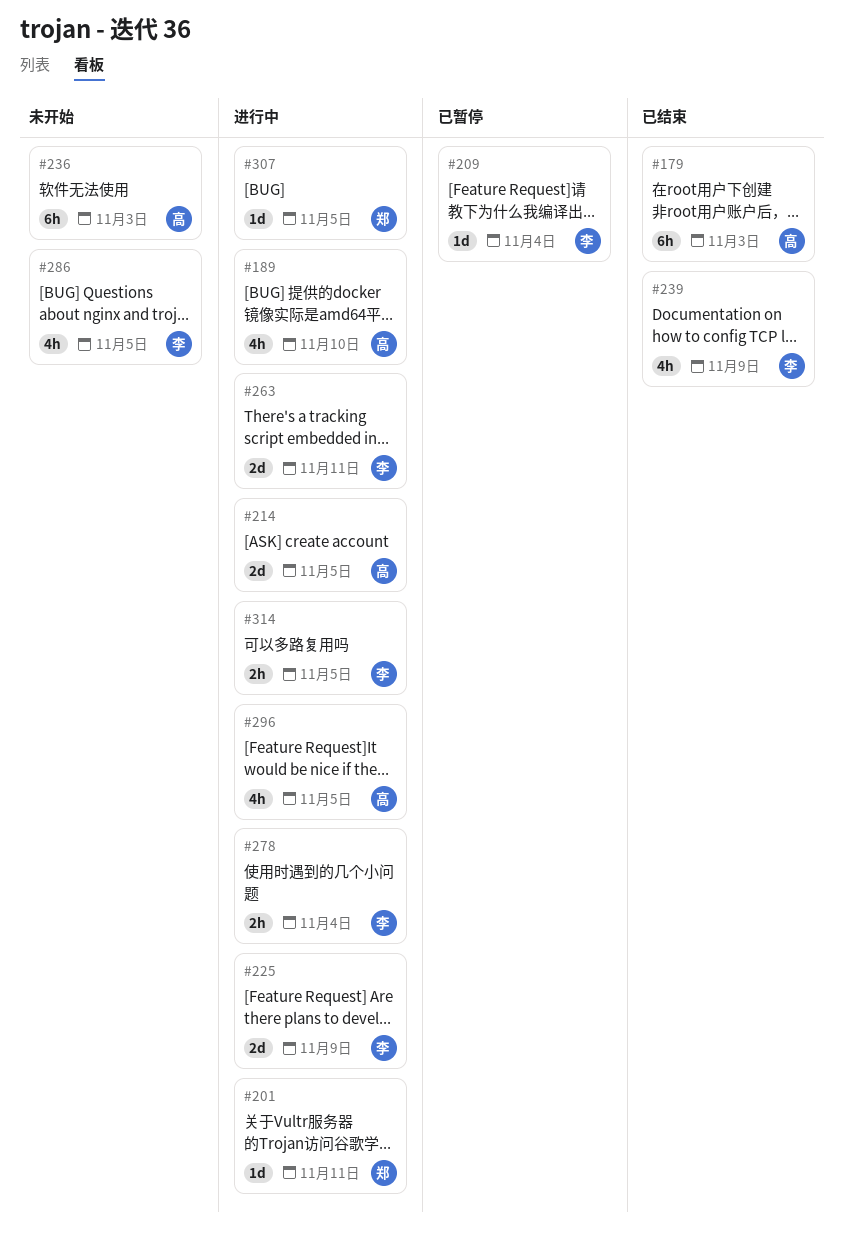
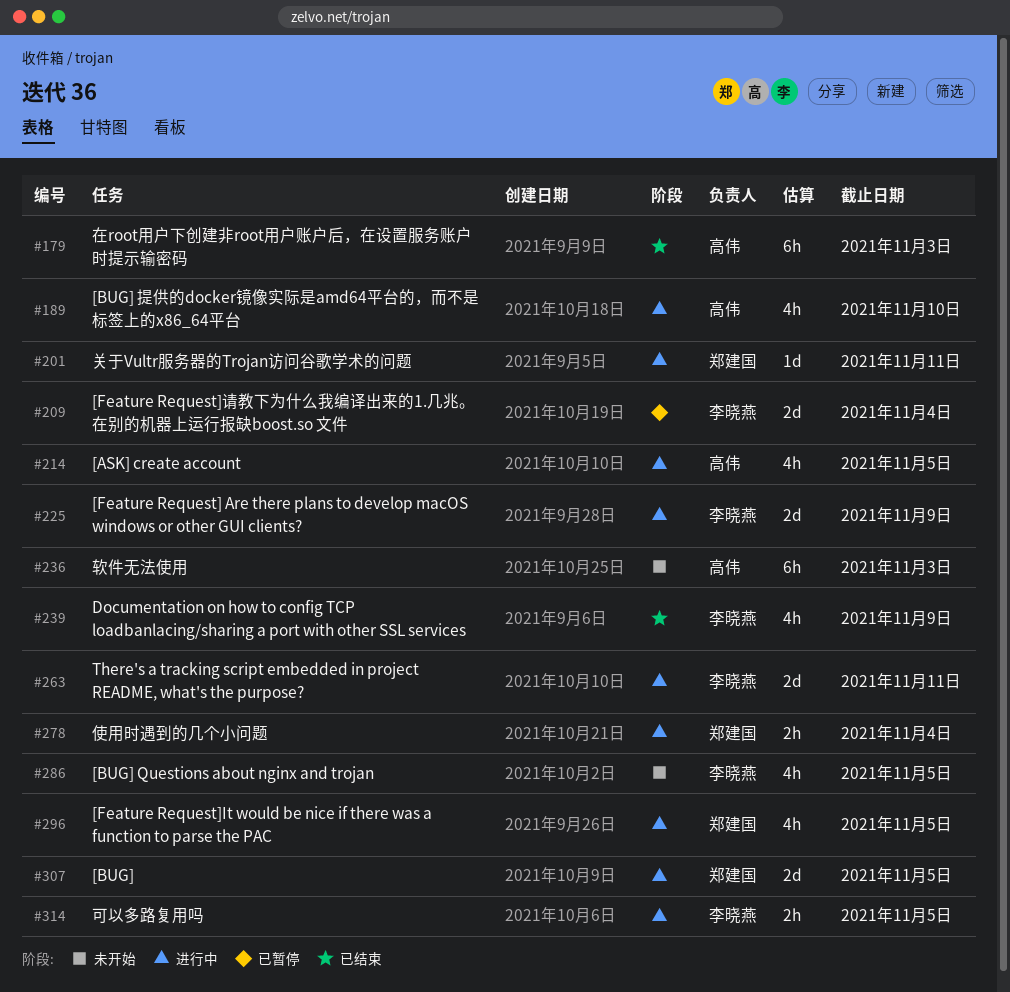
#209, estimate: 1d -> 2d
#214, estimate: 2d -> 4h
#278, owner: 李晓燕 -> 郑建国
#296, owner: 高伟 -> 郑建国
#307, estimate: 1d -> 2d

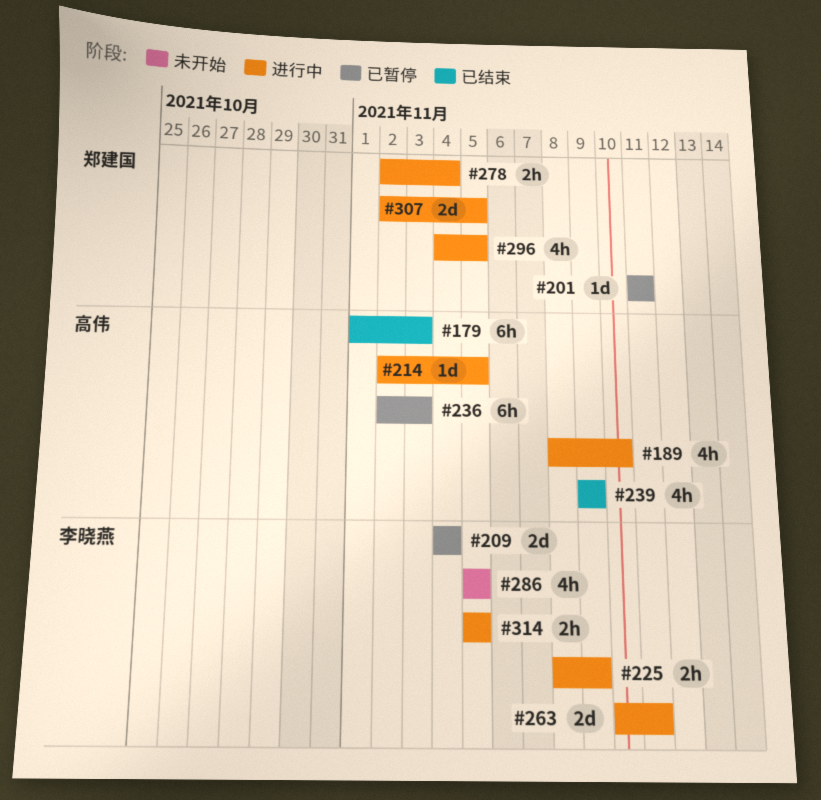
#201, status: 进行中 -> 已暂停
#214, estimate: 4h -> 1d
#225, estimate: 2d -> 2h
#236, status: 未开始 -> 已暂停
#239, owner: 李晓燕 -> 高伟

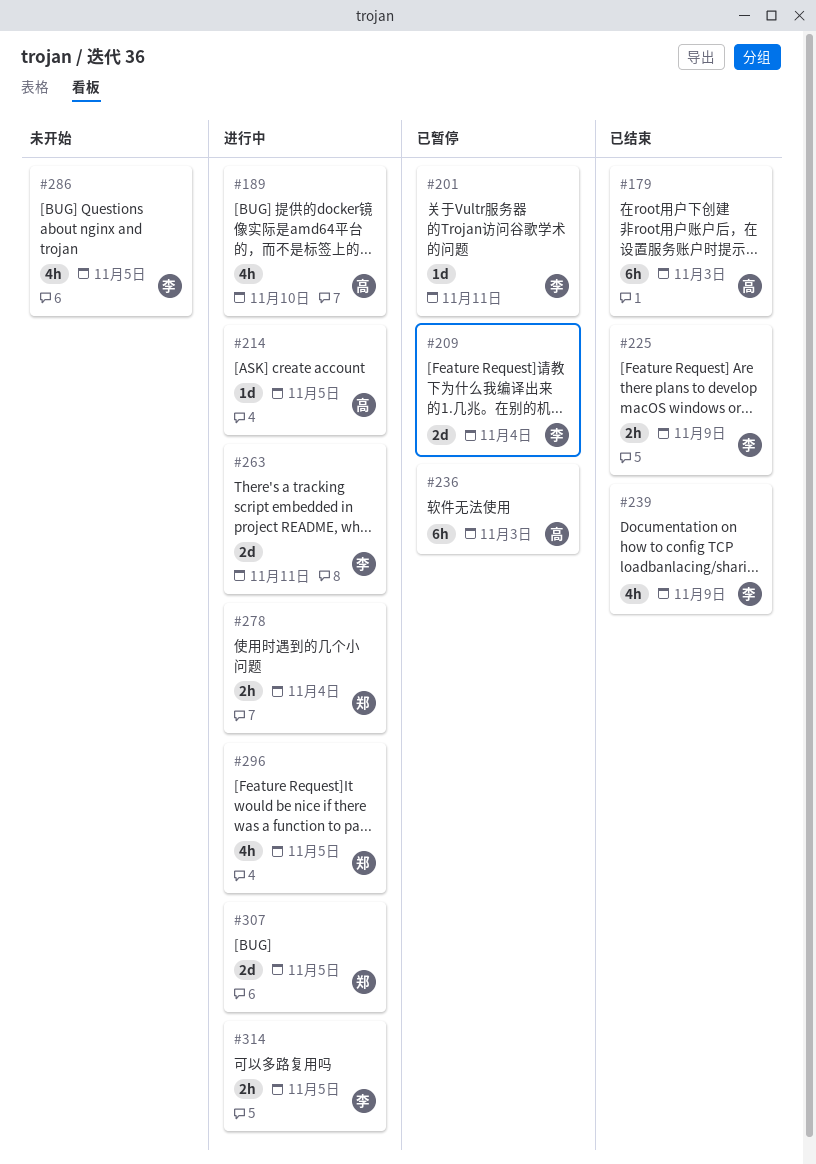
#201, owner: 郑建国 -> 李晓燕
#225, status: 进行中 -> 已结束
#239, owner: 高伟 -> 李晓燕

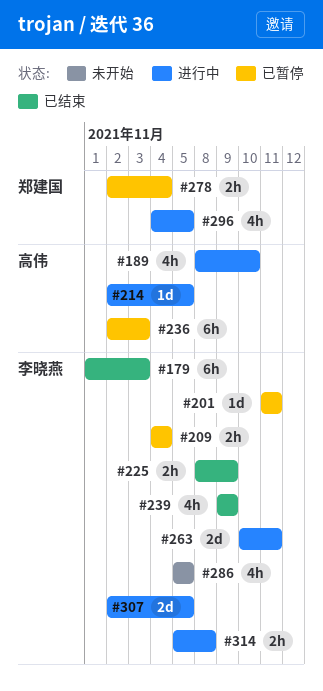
#179, owner: 高伟 -> 李晓燕
#209, estimate: 2d -> 2h
#278, status: 进行中 -> 已暂停
#307, owner: 郑建国 -> 李晓燕
#314, due: Nov 5 -> Nov 8

